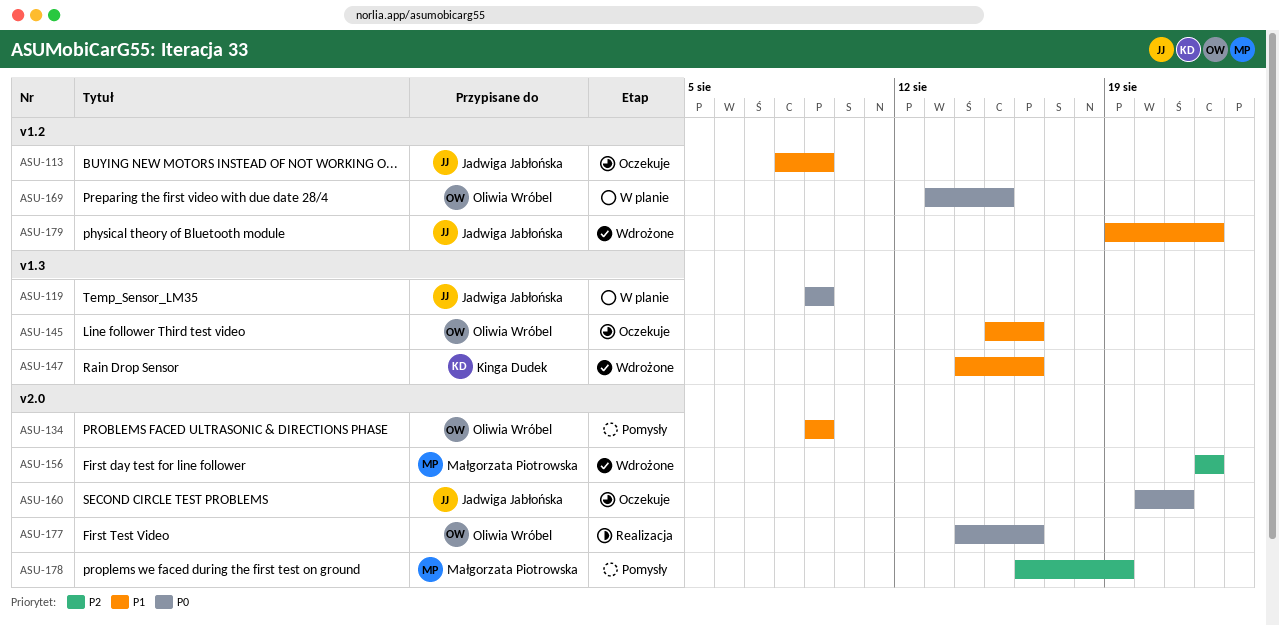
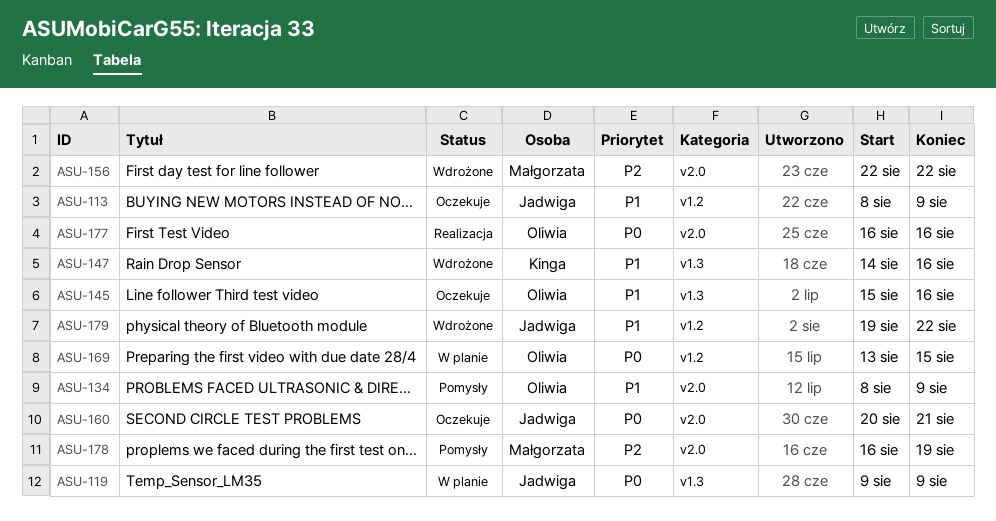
ASU-134, start: Aug 9 -> Aug 8
ASU-177, start: Aug 14 -> Aug 16

